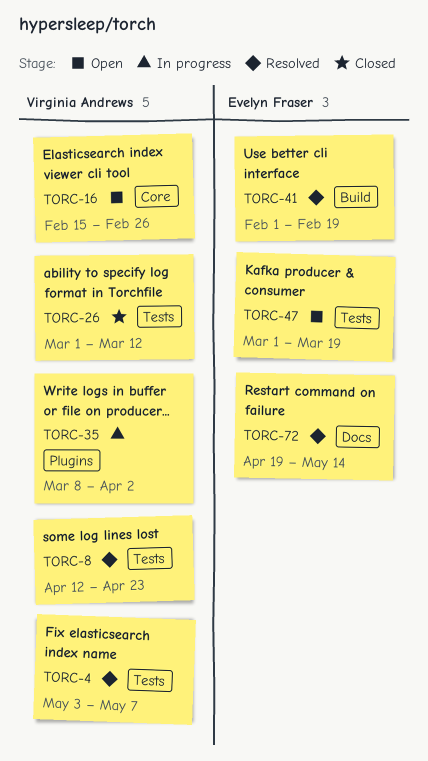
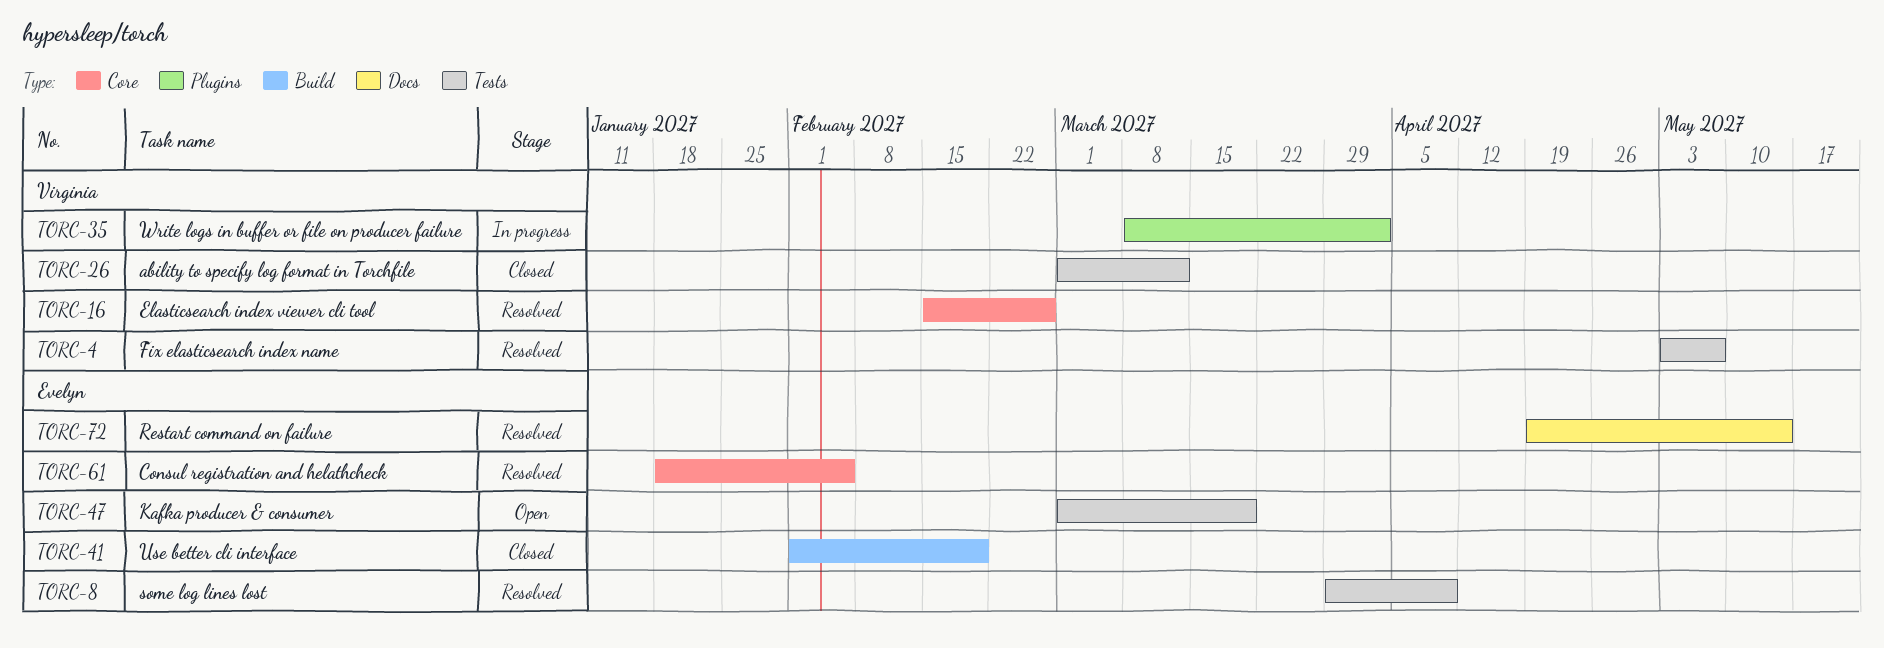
TORC-8, owner: Virginia Andrews -> Evelyn Fraser
TORC-8, start: Apr 12 -> Mar 29
TORC-8, due: Apr 23 -> Apr 9
TORC-16, status: Open -> Resolved
TORC-41, status: Resolved -> Closed
TORC-61: none -> present

